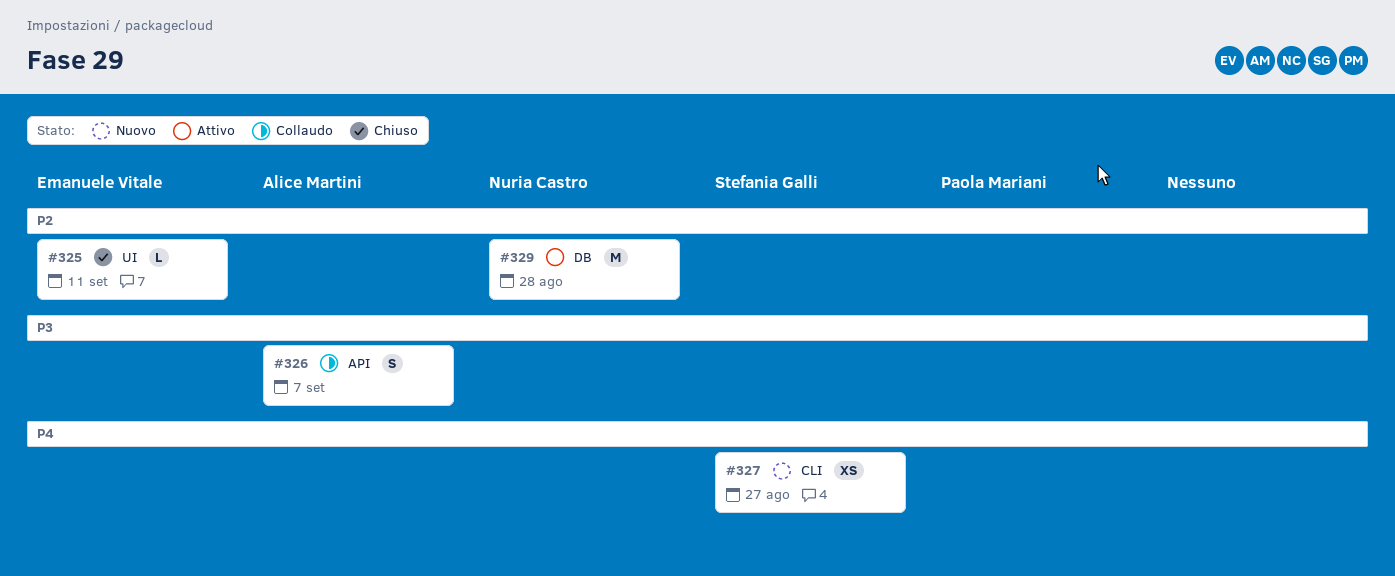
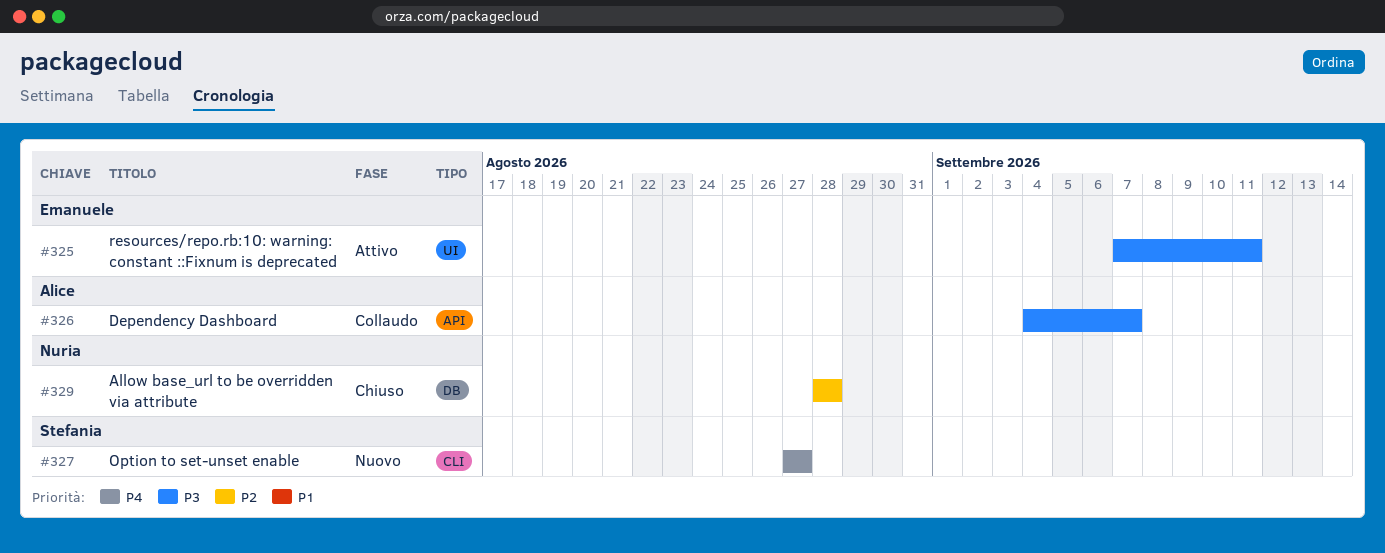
#325, status: Chiuso -> Attivo
#325, priority: P2 -> P3
#329, status: Attivo -> Chiuso

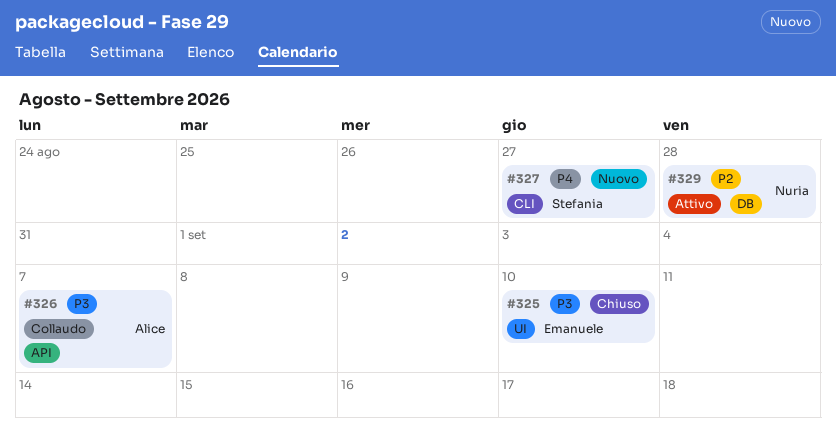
#325, status: Attivo -> Chiuso
#325, due: Sep 11 -> Sep 10
#329, status: Chiuso -> Attivo

